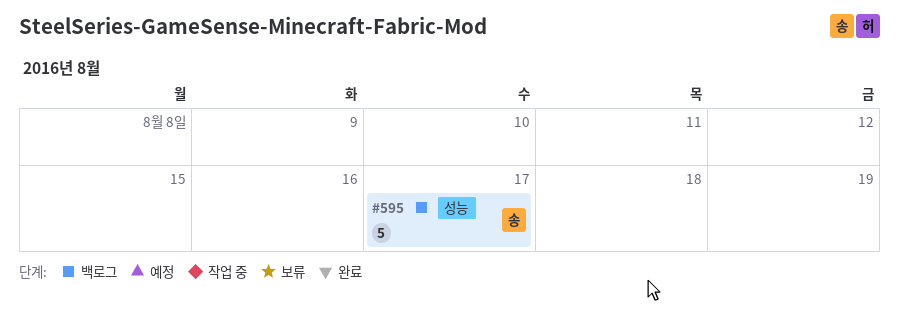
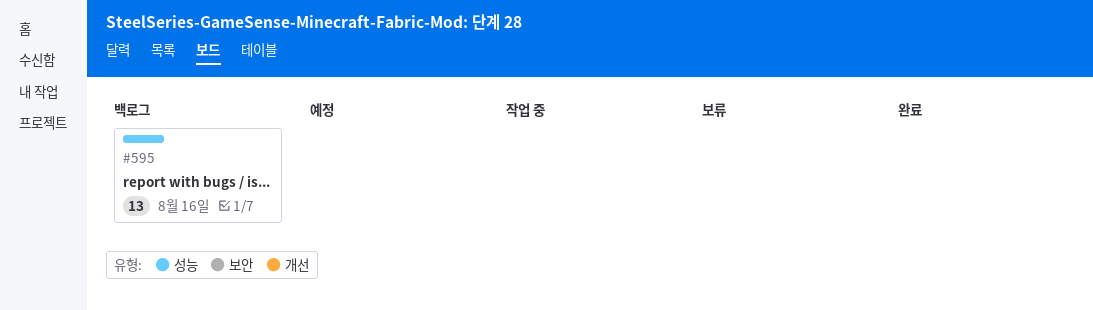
#595, estimate: 5 -> 13
#595, due: Aug 17 -> Aug 16

